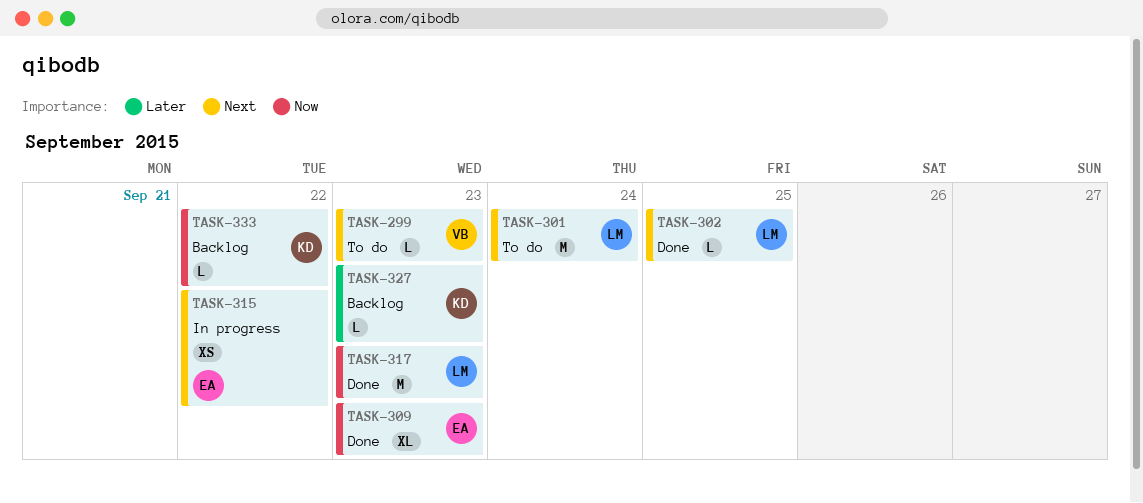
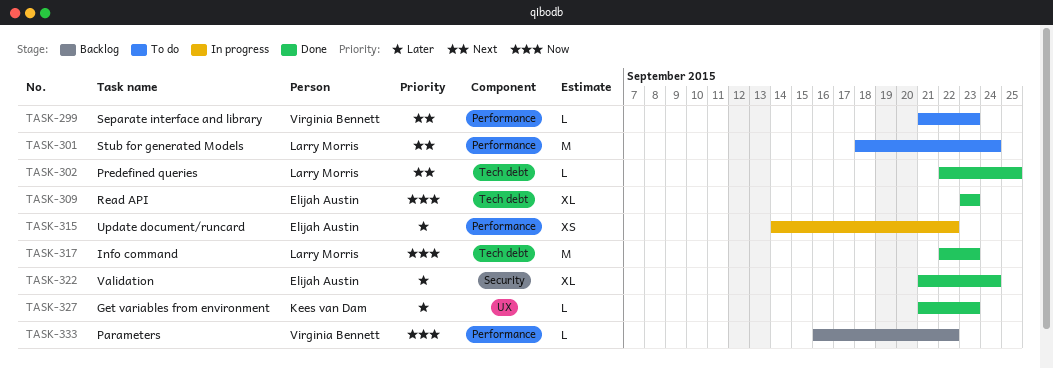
TASK-315, priority: Next -> Later
TASK-322: none -> present
TASK-327, status: Backlog -> Done
TASK-333, owner: Kees van Dam -> Virginia Bennett

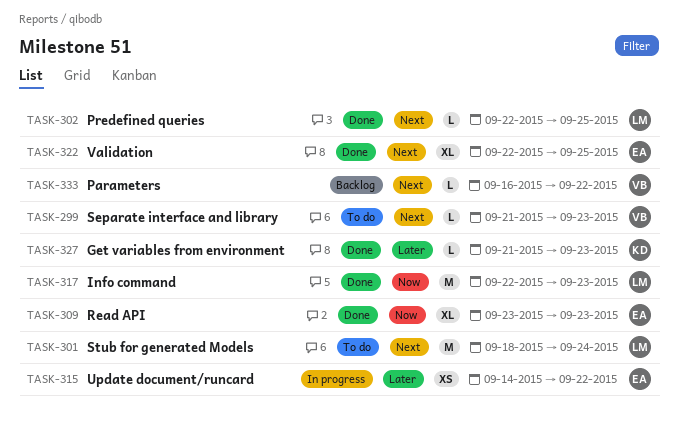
TASK-322, priority: Later -> Next
TASK-322, start: Sep 21 -> Sep 22
TASK-322, due: Sep 24 -> Sep 25
TASK-333, priority: Now -> Next

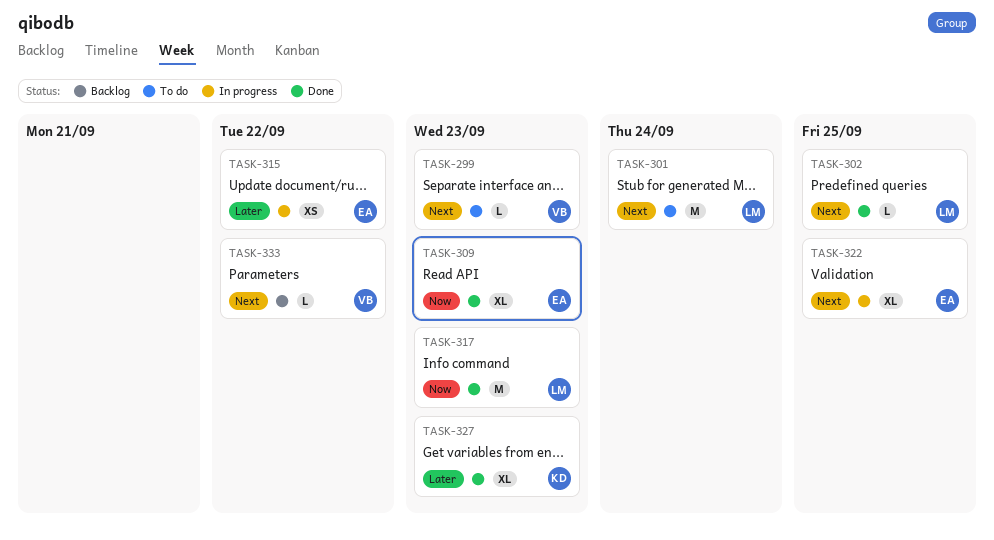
TASK-322, status: Done -> In progress
TASK-327, estimate: L -> XL

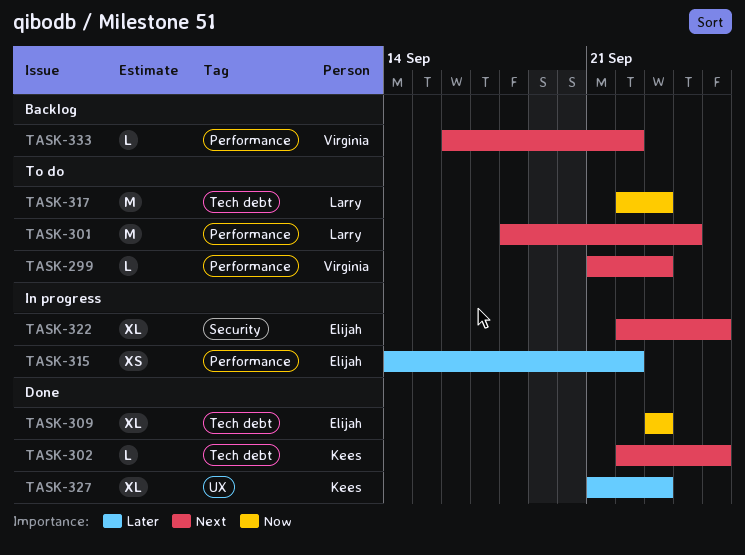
TASK-302, owner: Larry -> Kees
TASK-317, status: Done -> To do

